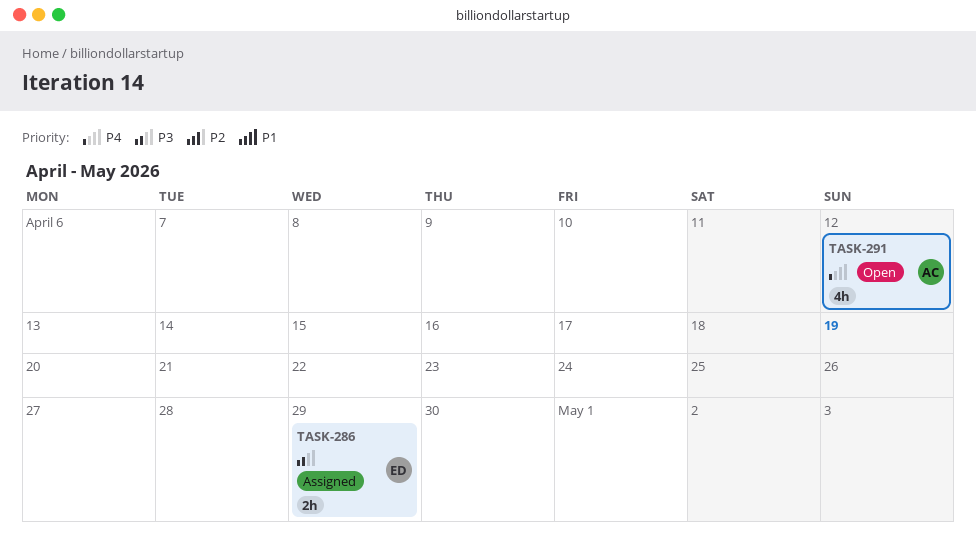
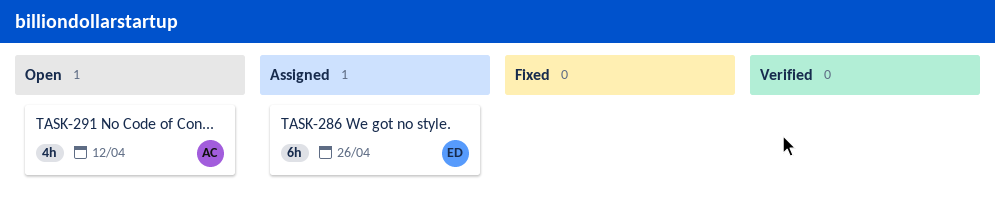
TASK-286, estimate: 2h -> 6h
TASK-286, due: Apr 29 -> Apr 26

